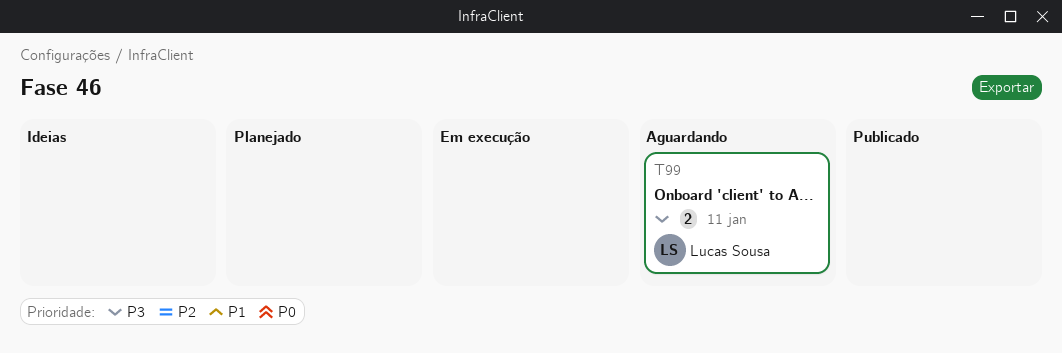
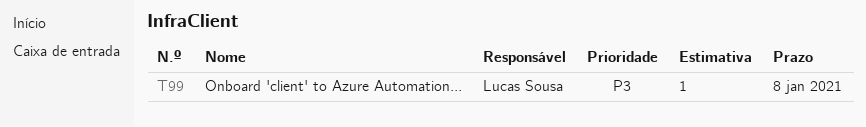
T99, estimate: 2 -> 1
T99, due: Jan 11 -> Jan 8

